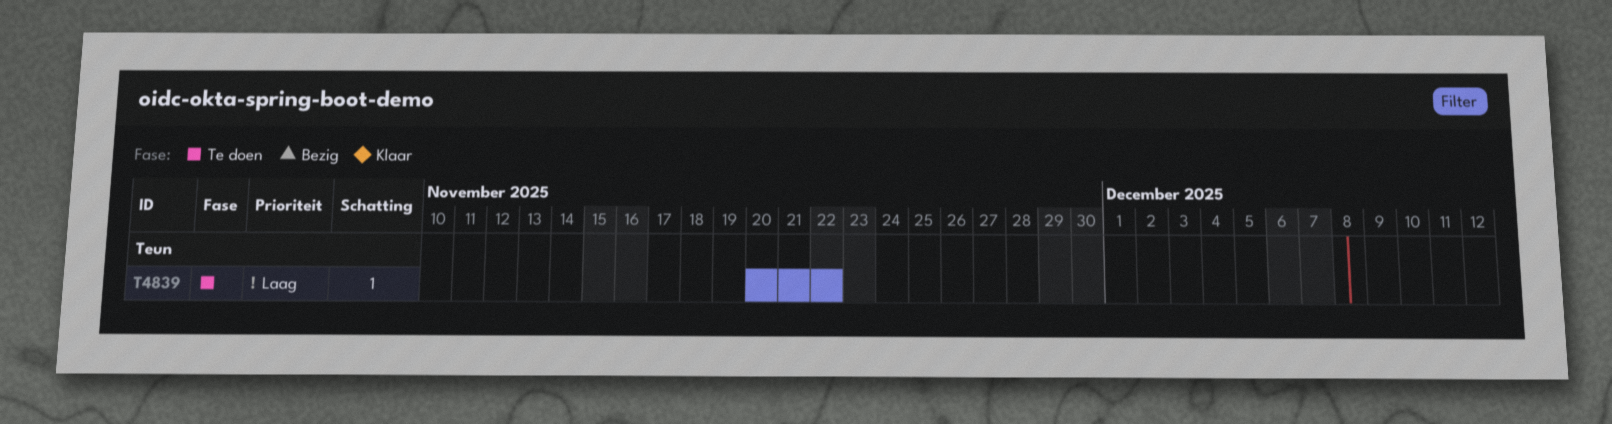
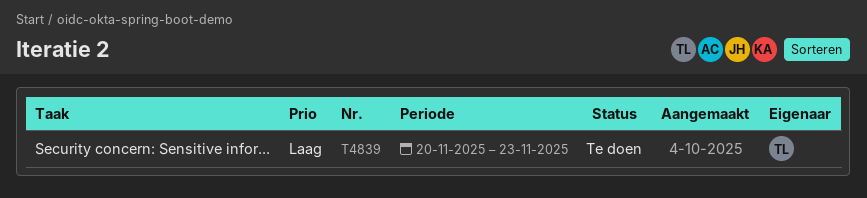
T4839, due: Nov 22 -> Nov 23

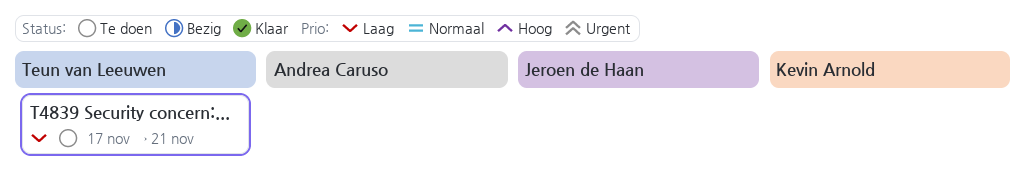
T4839, start: Nov 20 -> Nov 17
T4839, due: Nov 23 -> Nov 21

